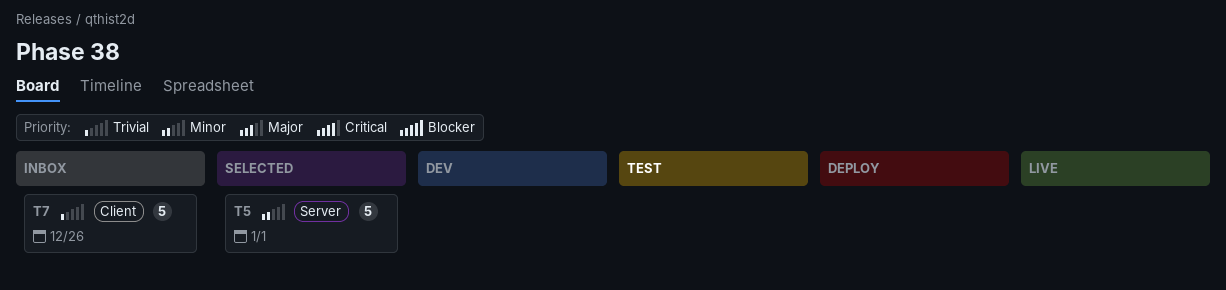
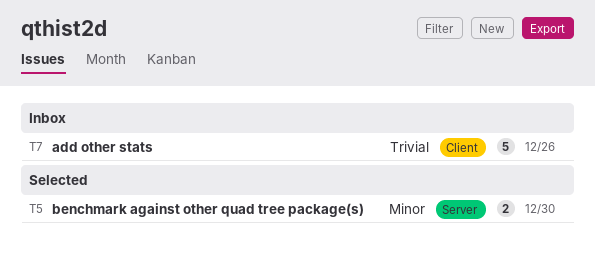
T5, estimate: 5 -> 2
T5, due: Jan 1 -> Dec 30

